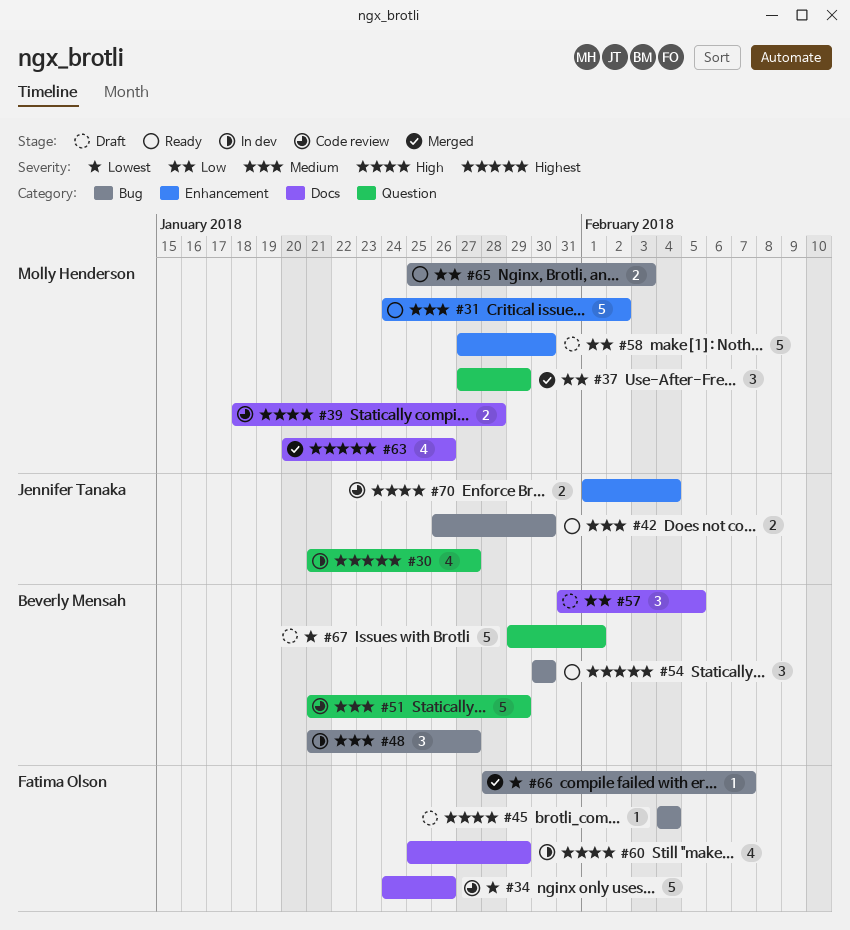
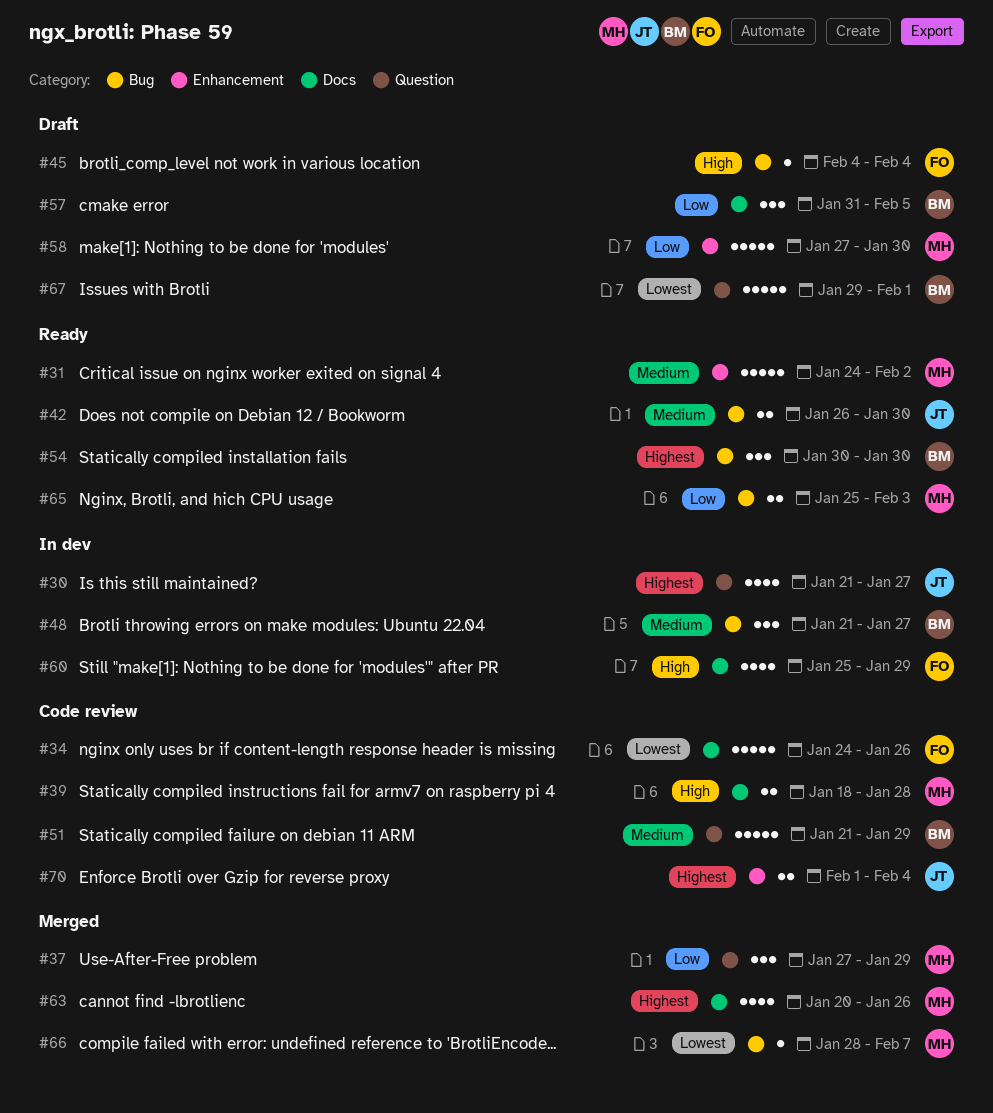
#66, owner: Fatima Olson -> Molly Henderson
#70, priority: High -> Highest

